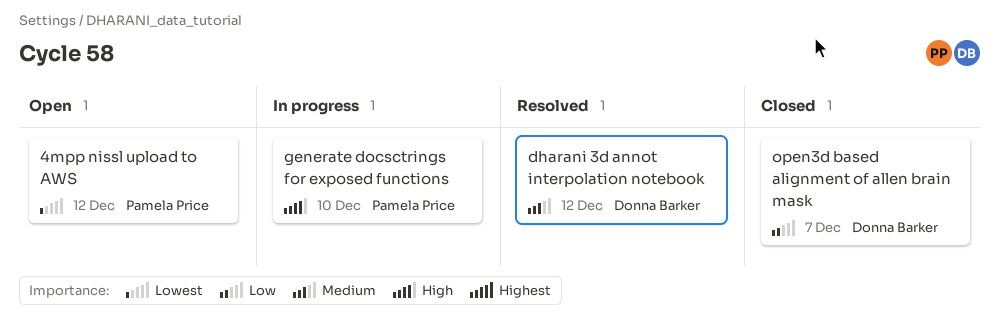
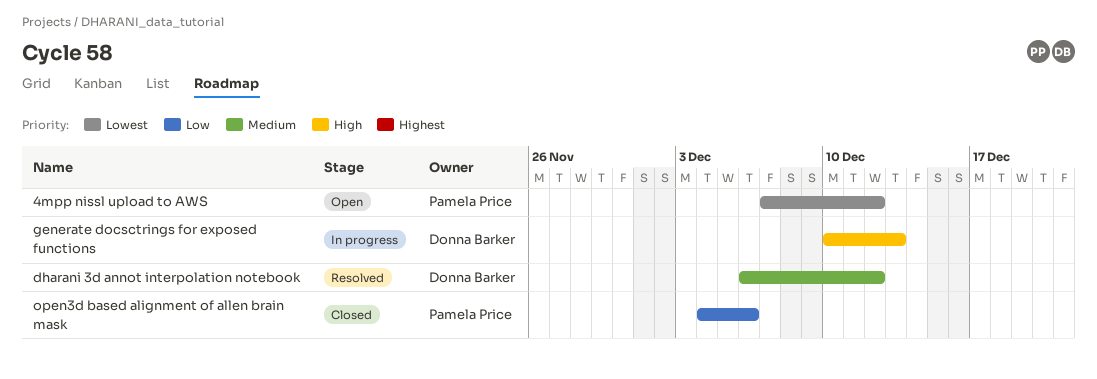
generate docsctrings for exposed functions, owner: Pamela Price -> Donna Barker
generate docsctrings for exposed functions, due: Dec 10 -> Dec 13
open3d based alignment of allen brain mask, owner: Donna Barker -> Pamela Price
open3d based alignment of allen brain mask, due: Dec 7 -> Dec 6

